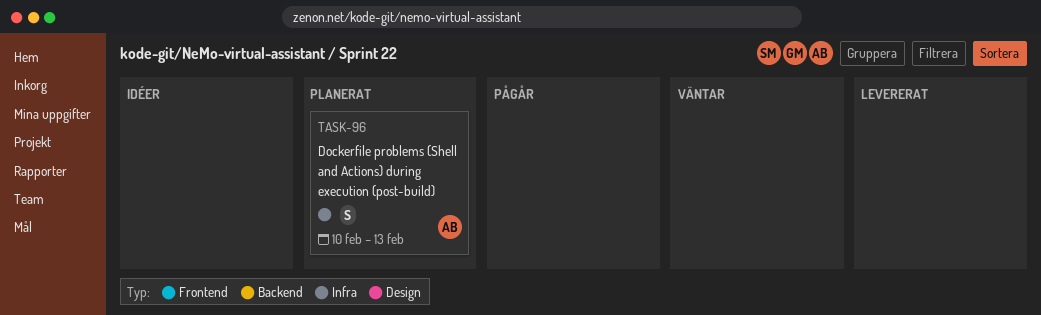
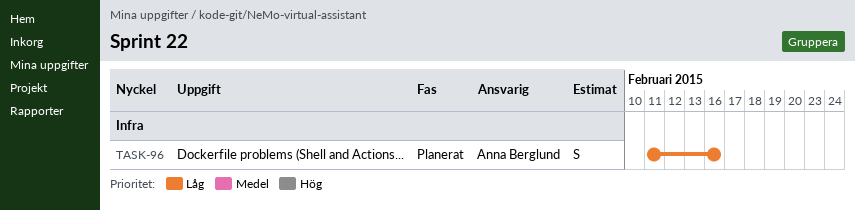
TASK-96, start: Feb 10 -> Feb 11
TASK-96, due: Feb 13 -> Feb 16

